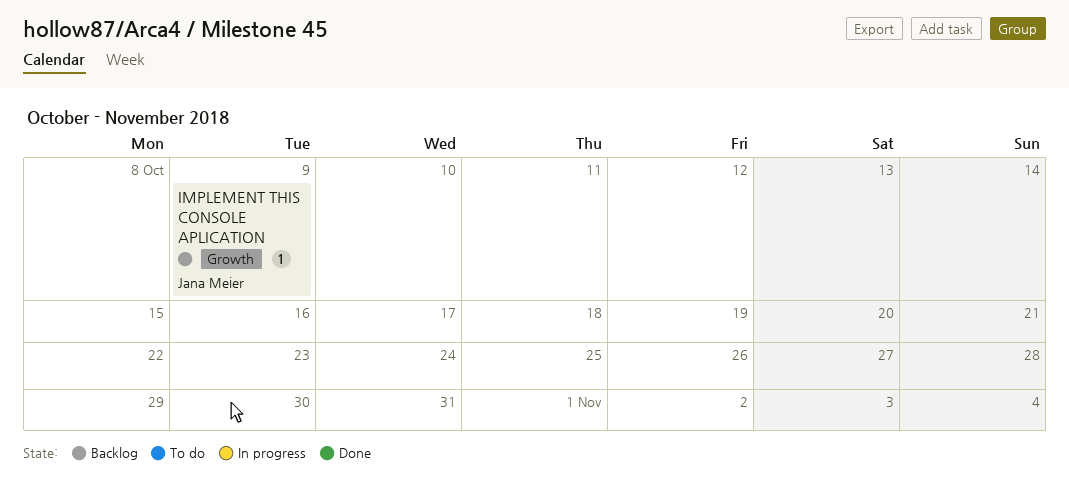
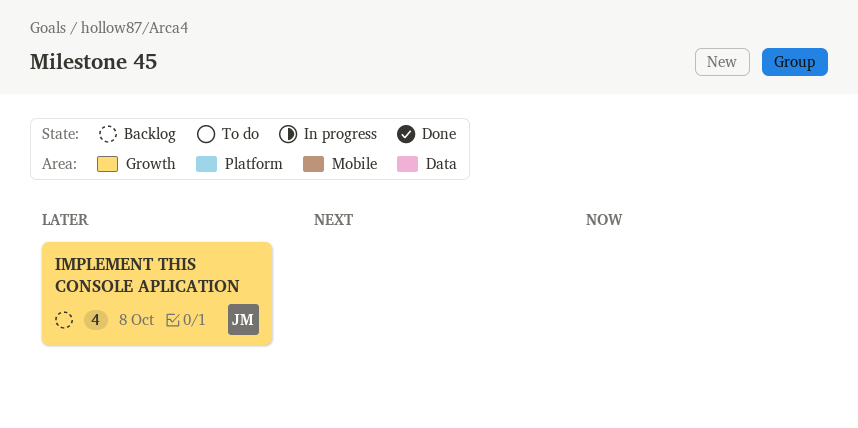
IMPLEMENT THIS CONSOLE APLICATION, estimate: 1 -> 4
IMPLEMENT THIS CONSOLE APLICATION, due: Oct 9 -> Oct 8

